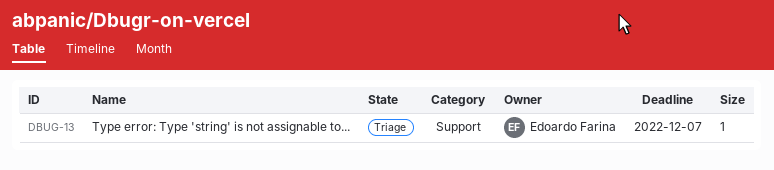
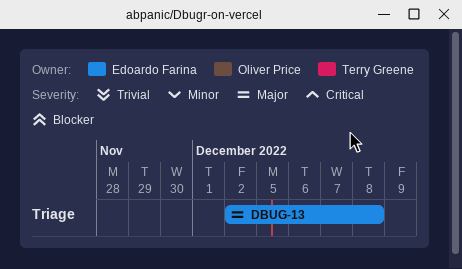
DBUG-13, due: Dec 7 -> Dec 8

